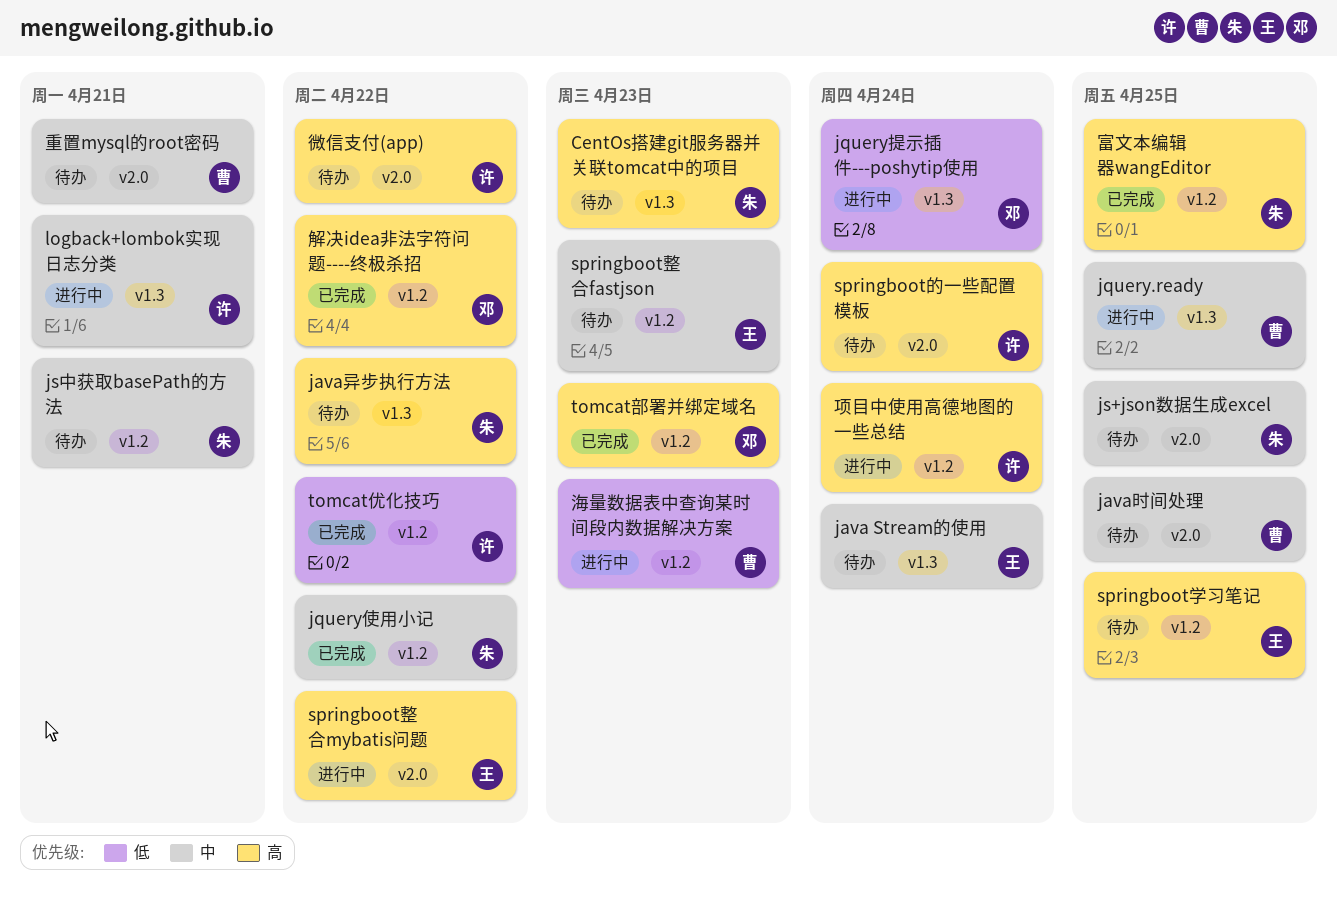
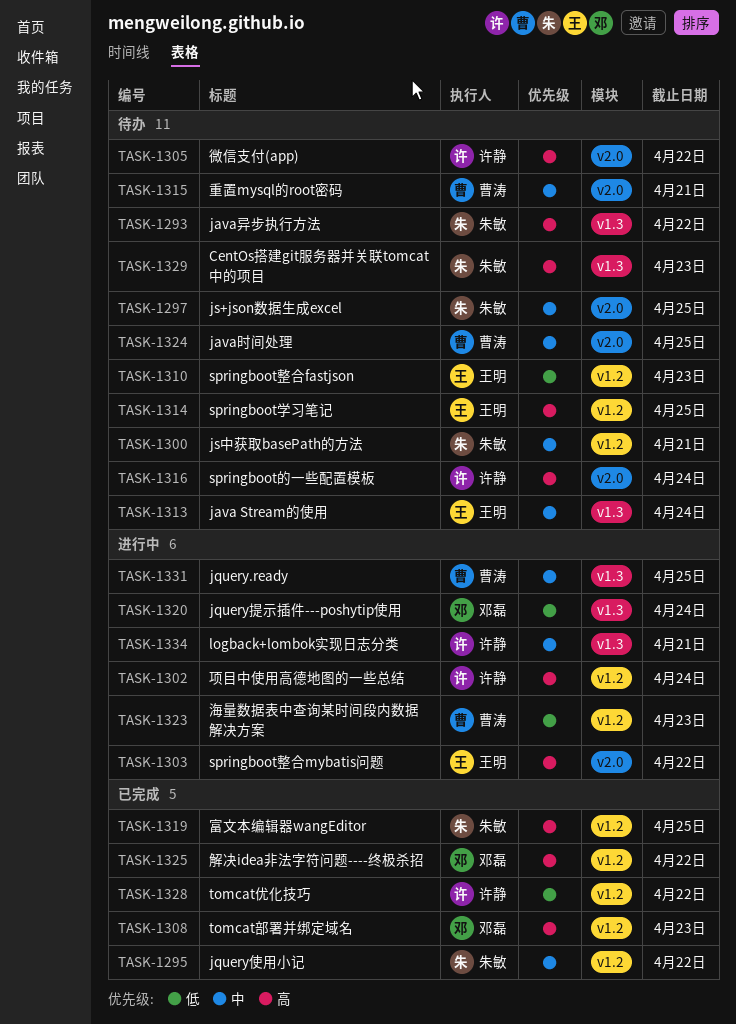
springboot整合fastjson, priority: 中 -> 低

